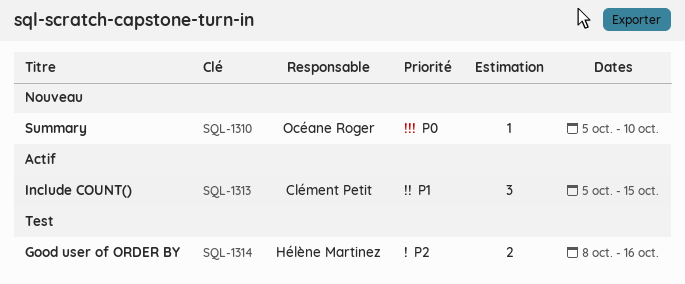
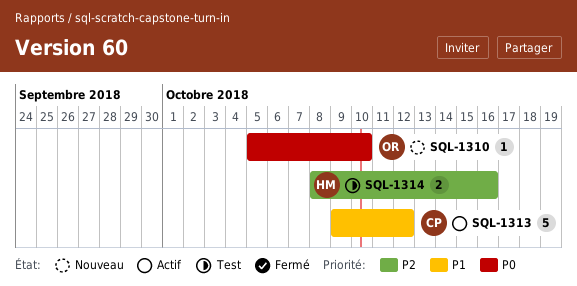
SQL-1313, estimate: 3 -> 5
SQL-1313, start: Oct 5 -> Oct 9
SQL-1313, due: Oct 15 -> Oct 12

